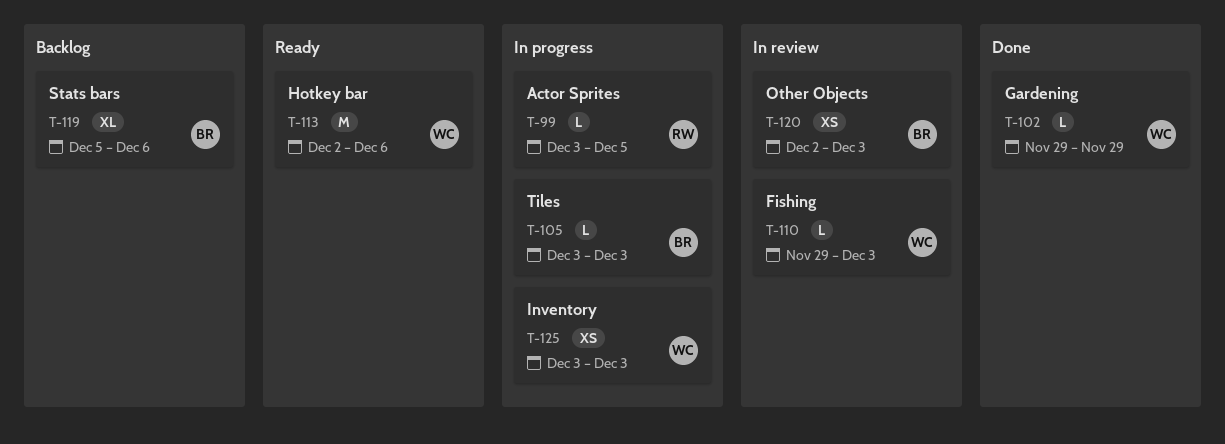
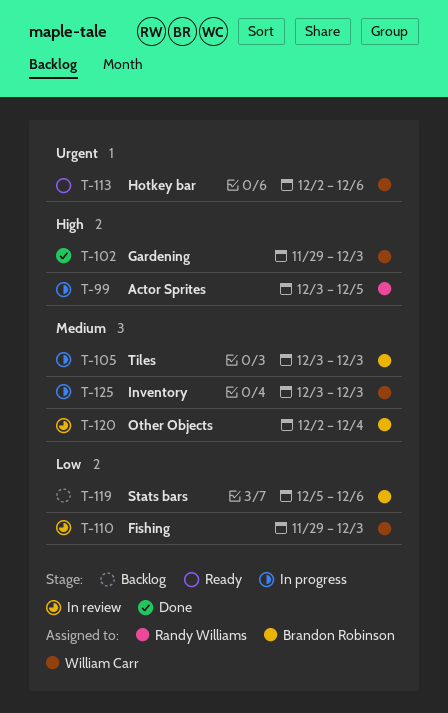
T-102, due: Nov 29 -> Dec 3
T-120, due: Dec 3 -> Dec 4

